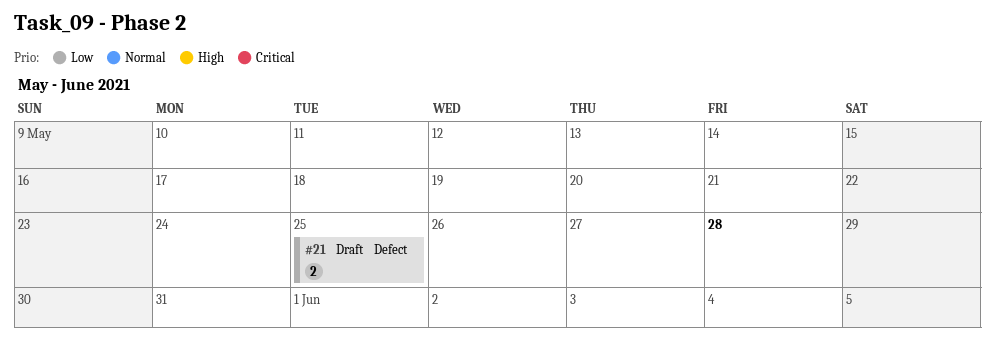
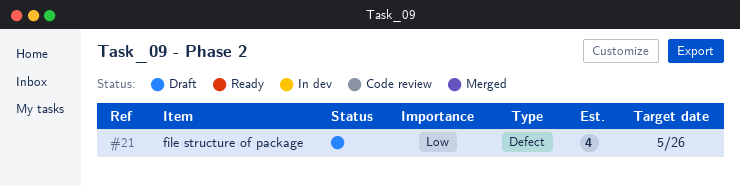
#21, estimate: 2 -> 4
#21, due: May 25 -> May 26

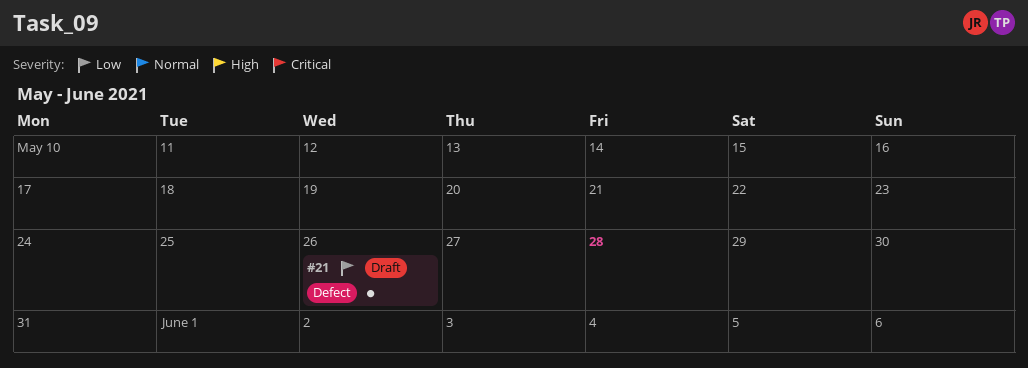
#21, estimate: 4 -> 1

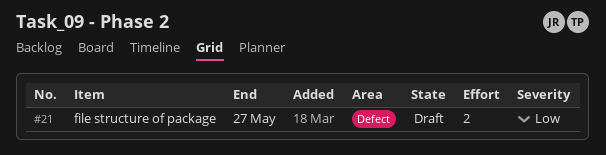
#21, estimate: 1 -> 2
#21, due: May 26 -> May 27

